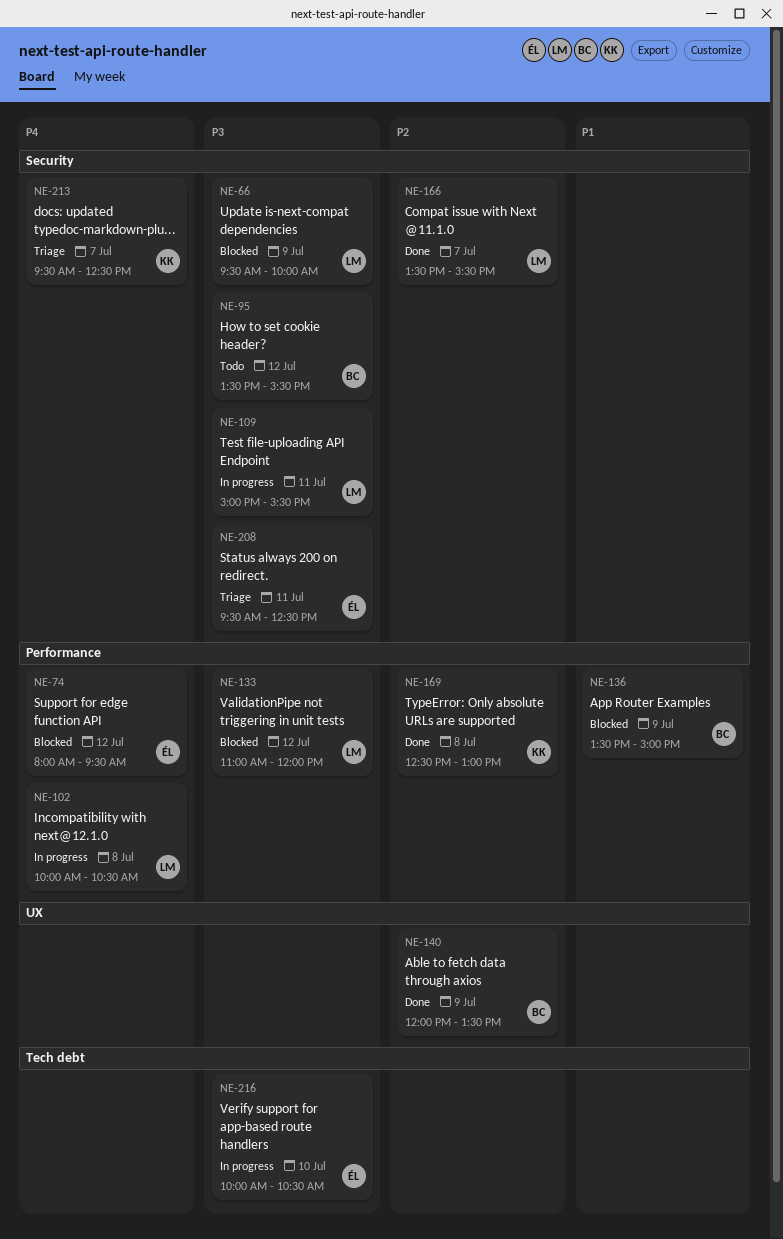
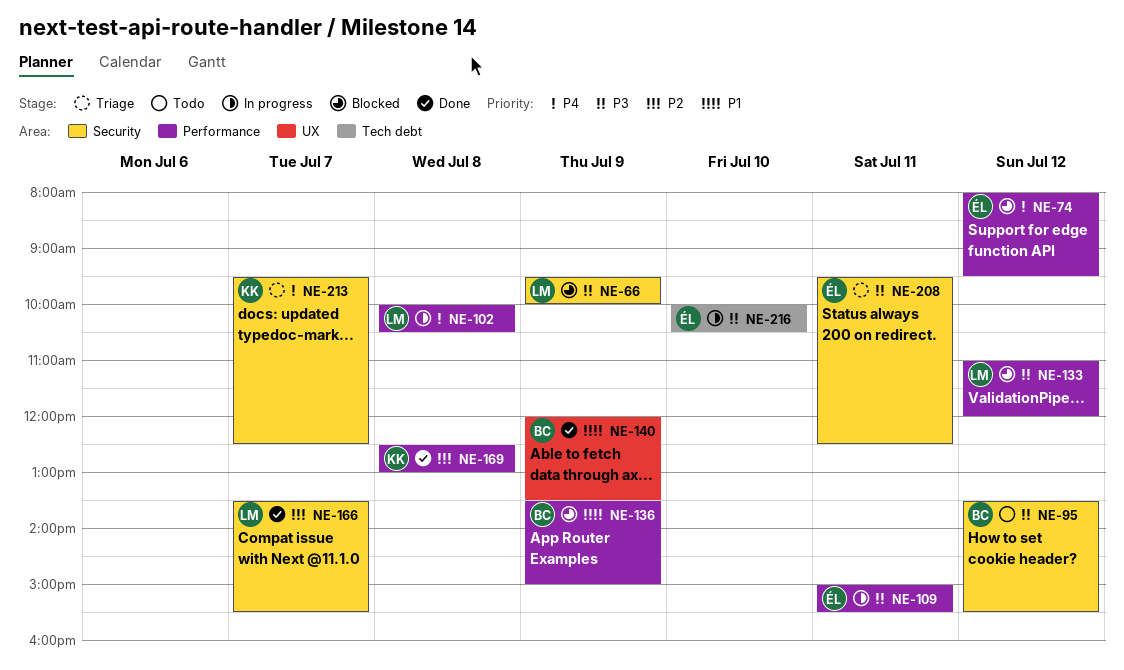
NE-109, owner: LM -> ÉL
NE-109, label: Security -> Performance
NE-140, priority: P2 -> P1

